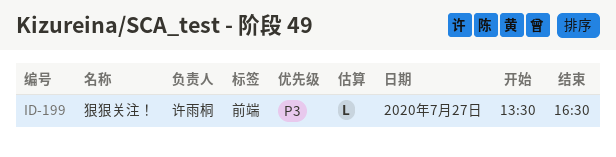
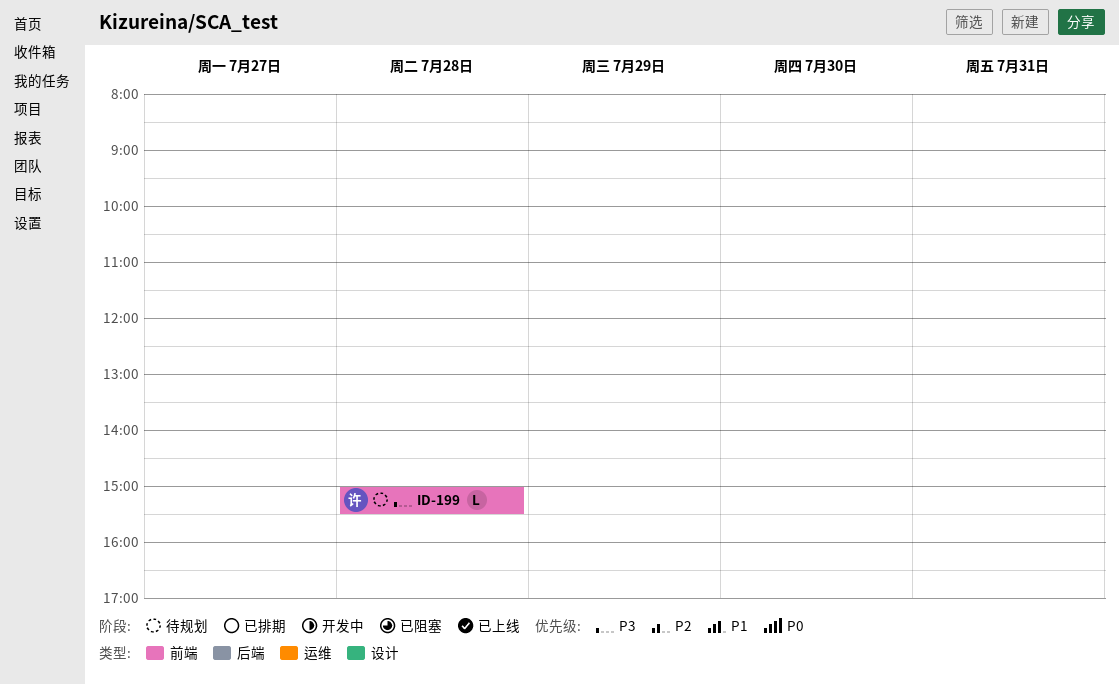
ID-199, day: Jul 27 -> Jul 28
ID-199, begins: 13:30 -> 15:00
ID-199, ends: 16:30 -> 15:30

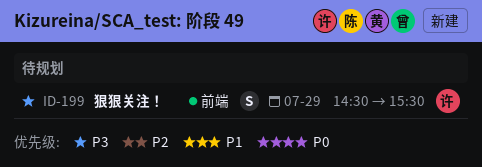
ID-199, estimate: L -> S
ID-199, day: Jul 28 -> Jul 29
ID-199, begins: 15:00 -> 14:30

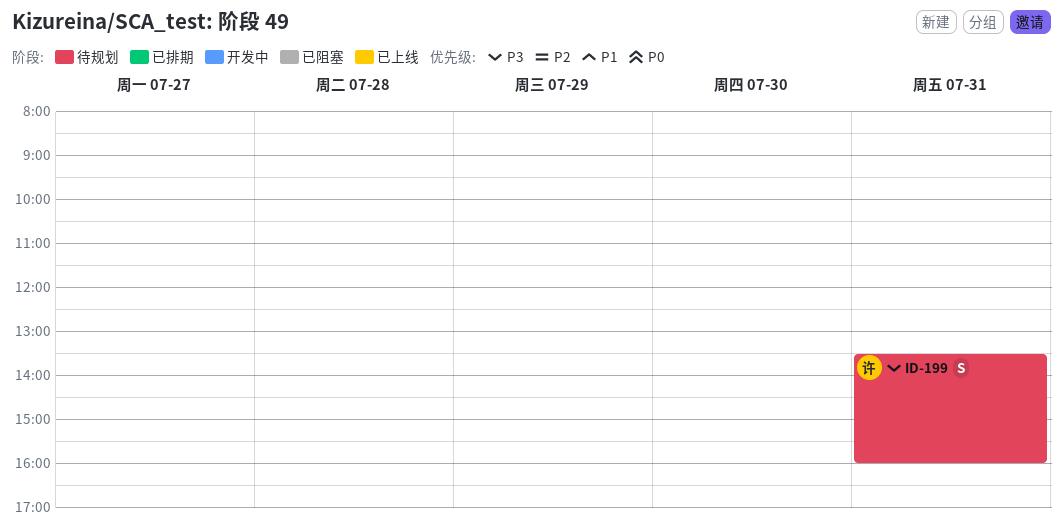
ID-199, day: Jul 29 -> Jul 31
ID-199, begins: 14:30 -> 13:30
ID-199, ends: 15:30 -> 16:00

